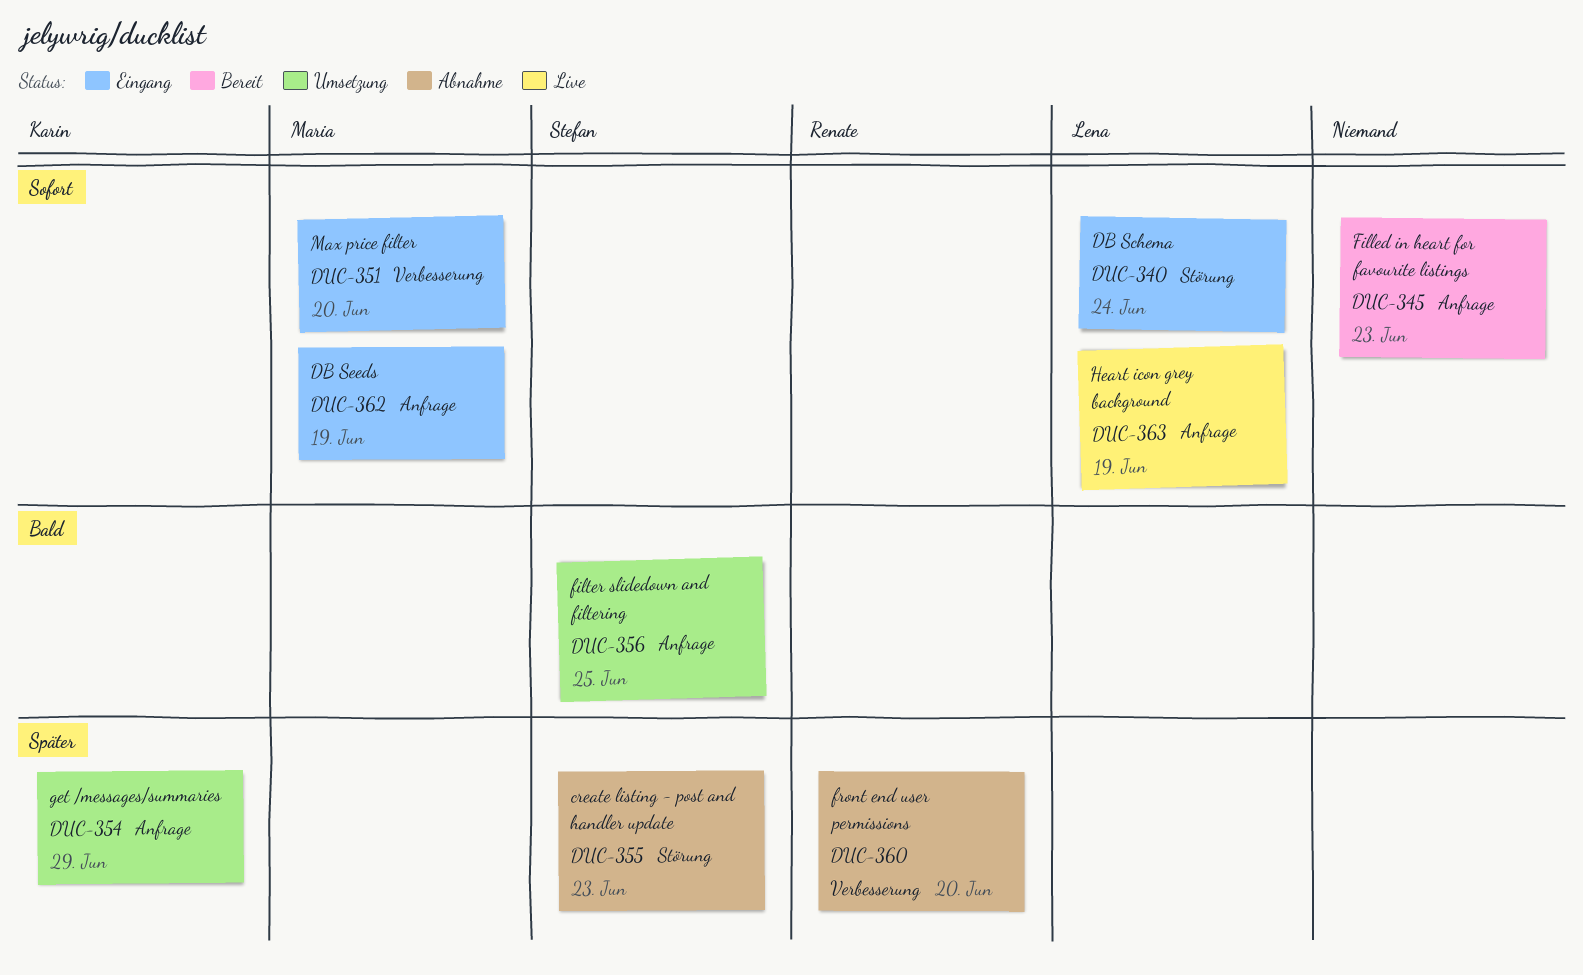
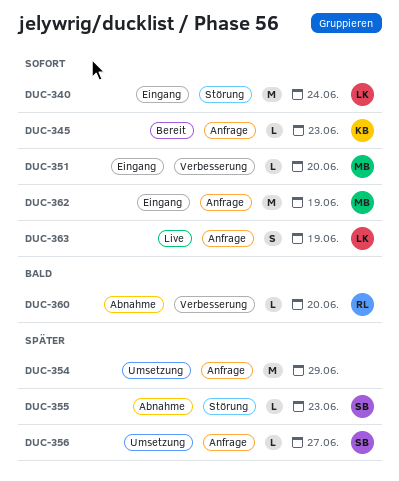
DUC-345, owner: none -> Karin
DUC-354, owner: Karin -> none
DUC-356, priority: Bald -> Später
DUC-356, due: Jun 25 -> Jun 27
DUC-360, priority: Später -> Bald

